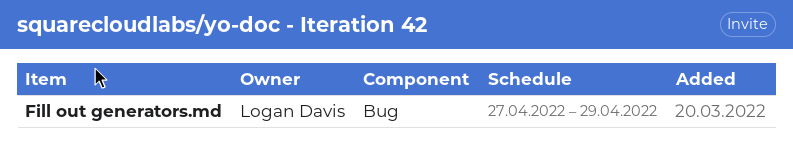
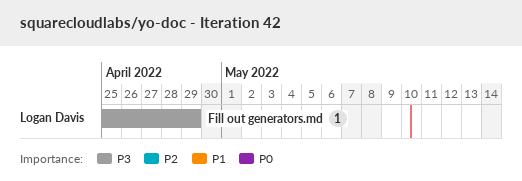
Fill out generators.md, start: Apr 27 -> Apr 25

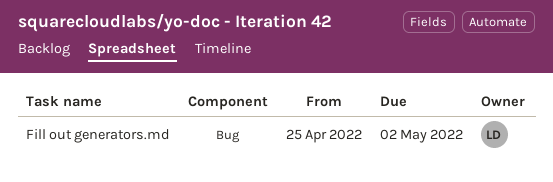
Fill out generators.md, due: Apr 29 -> May 2

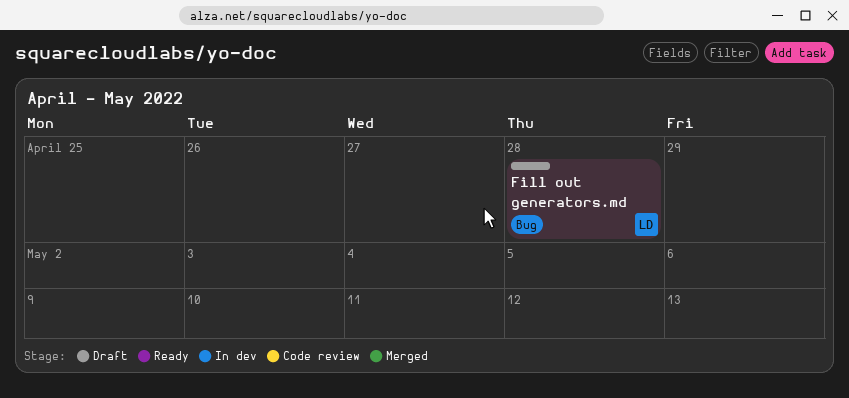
Fill out generators.md, due: May 2 -> Apr 28

